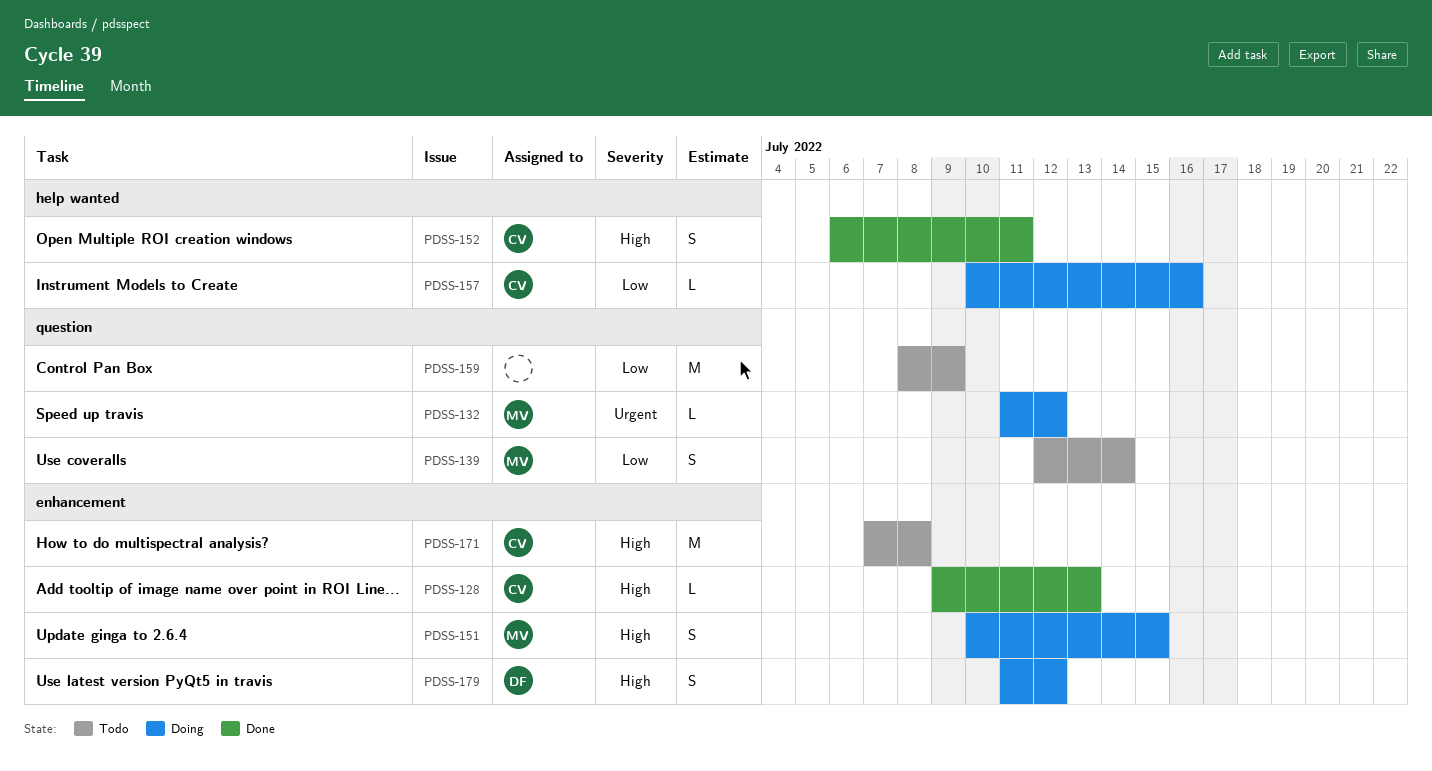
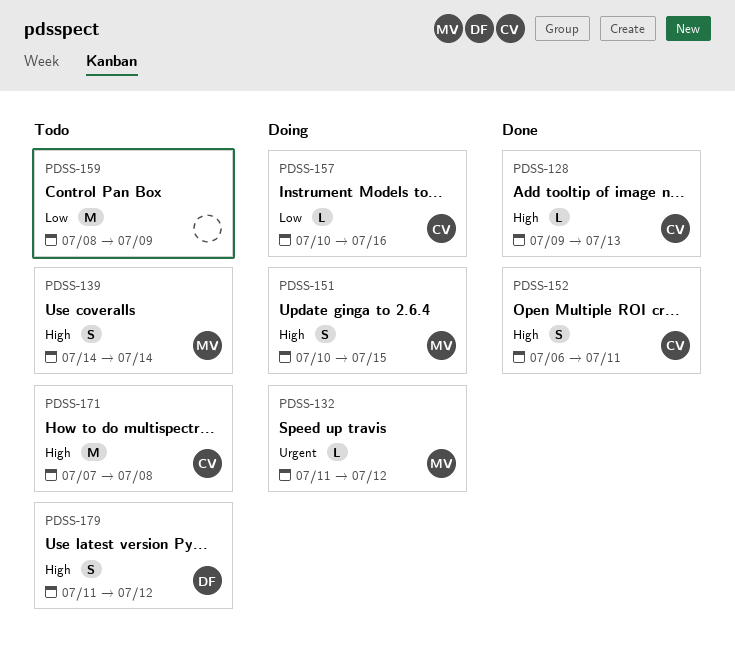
PDSS-139, priority: Low -> High
PDSS-139, start: Jul 12 -> Jul 14
PDSS-179, status: Doing -> Todo

